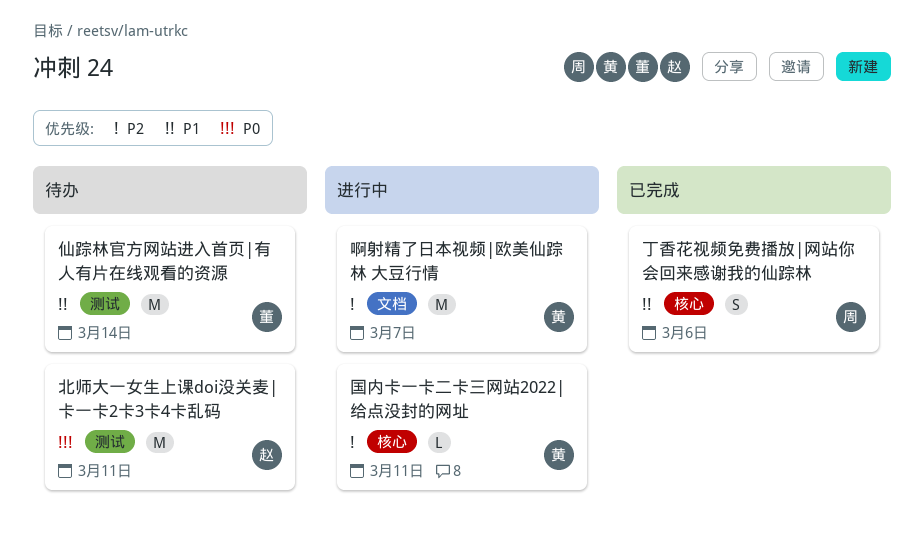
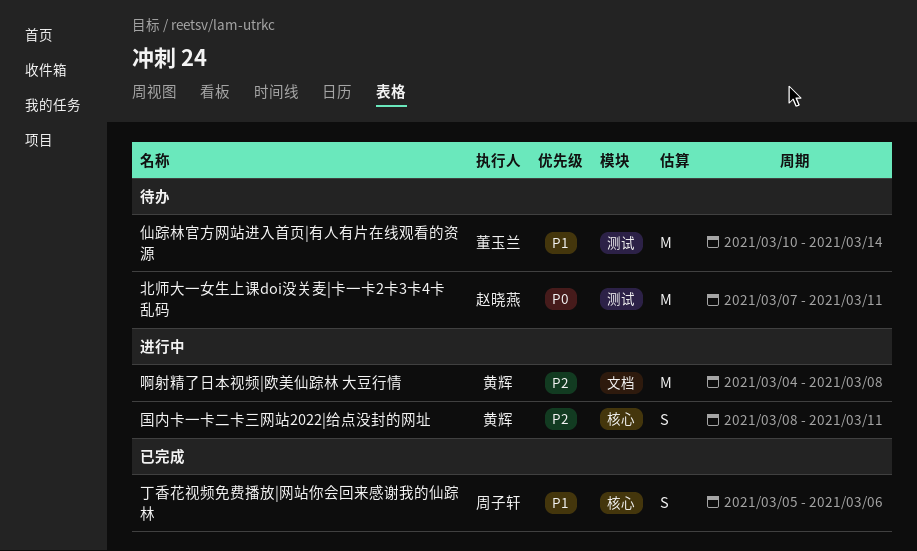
啊射精了日本视频|欧美仙踪林 大豆行情, due: Mar 7 -> Mar 8
国内卡一卡二卡三网站2022|给点没封的网址, estimate: L -> S

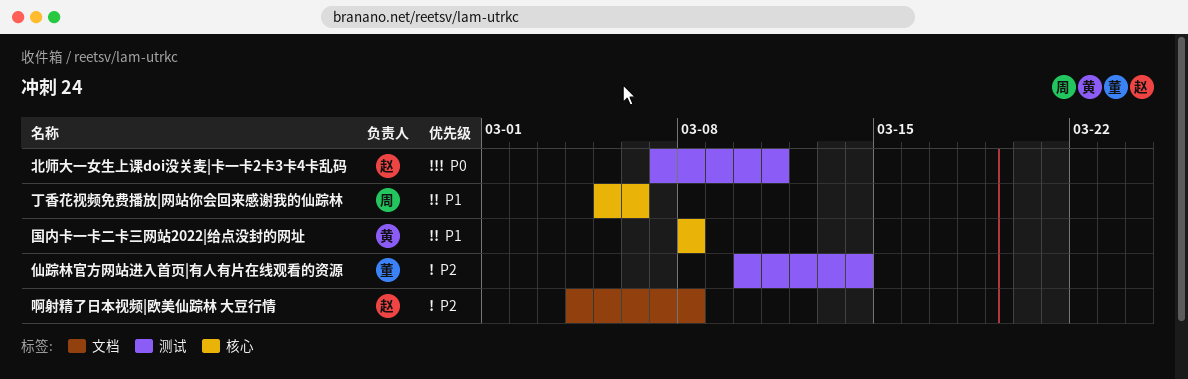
仙踪林官方网站进入首页|有人有片在线观看的资源, priority: P1 -> P2
啊射精了日本视频|欧美仙踪林 大豆行情, owner: 黄辉 -> 赵晓燕
国内卡一卡二卡三网站2022|给点没封的网址, priority: P2 -> P1
国内卡一卡二卡三网站2022|给点没封的网址, due: Mar 11 -> Mar 8

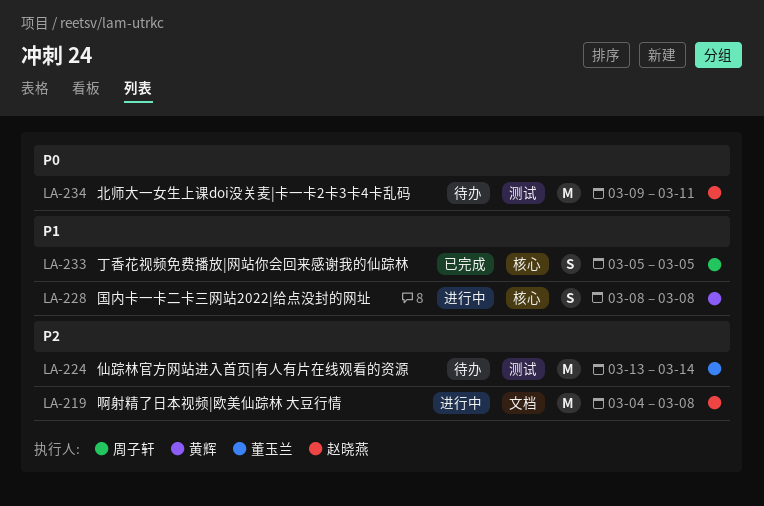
丁香花视频免费播放|网站你会回来感谢我的仙踪林, due: Mar 6 -> Mar 5
仙踪林官方网站进入首页|有人有片在线观看的资源, start: Mar 10 -> Mar 13
北师大一女生上课doi没关麦|卡一卡2卡3卡4卡乱码, start: Mar 7 -> Mar 9

